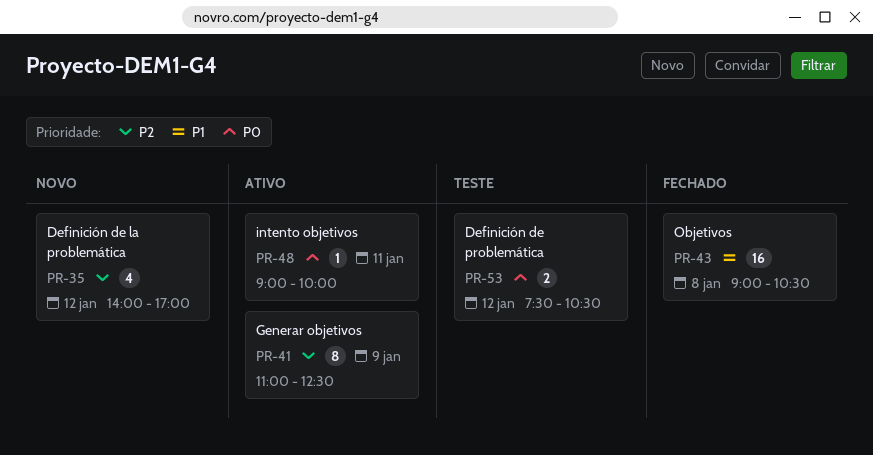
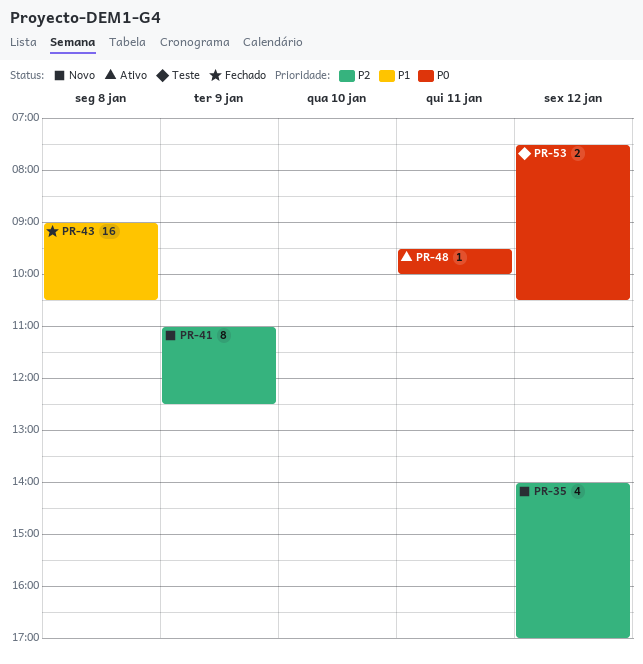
PR-41, status: Ativo -> Novo
PR-48, begins: 09:00 -> 09:30

